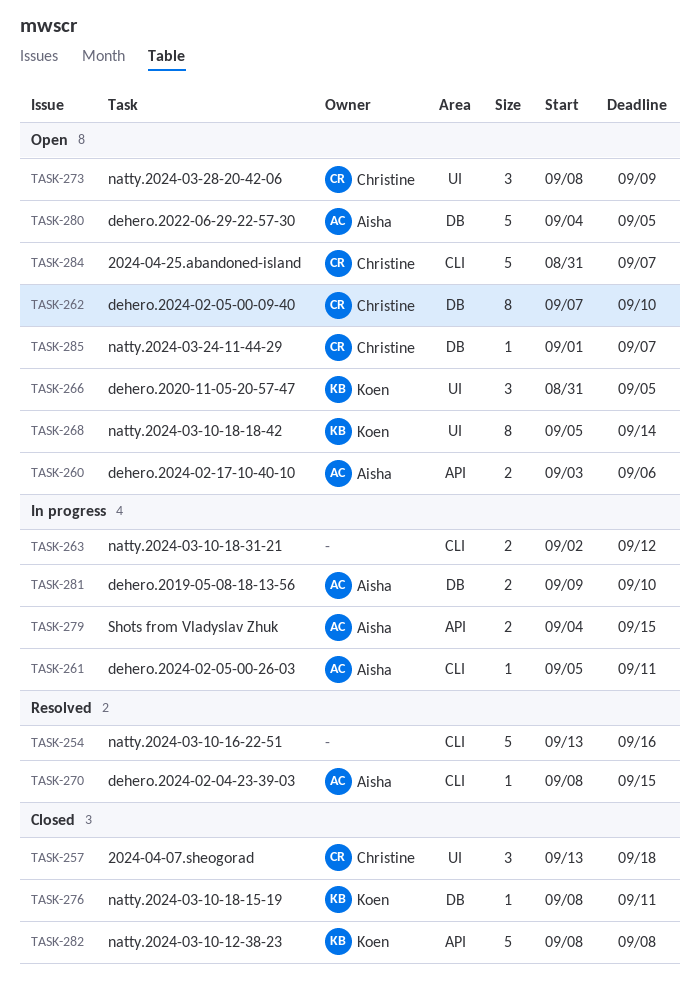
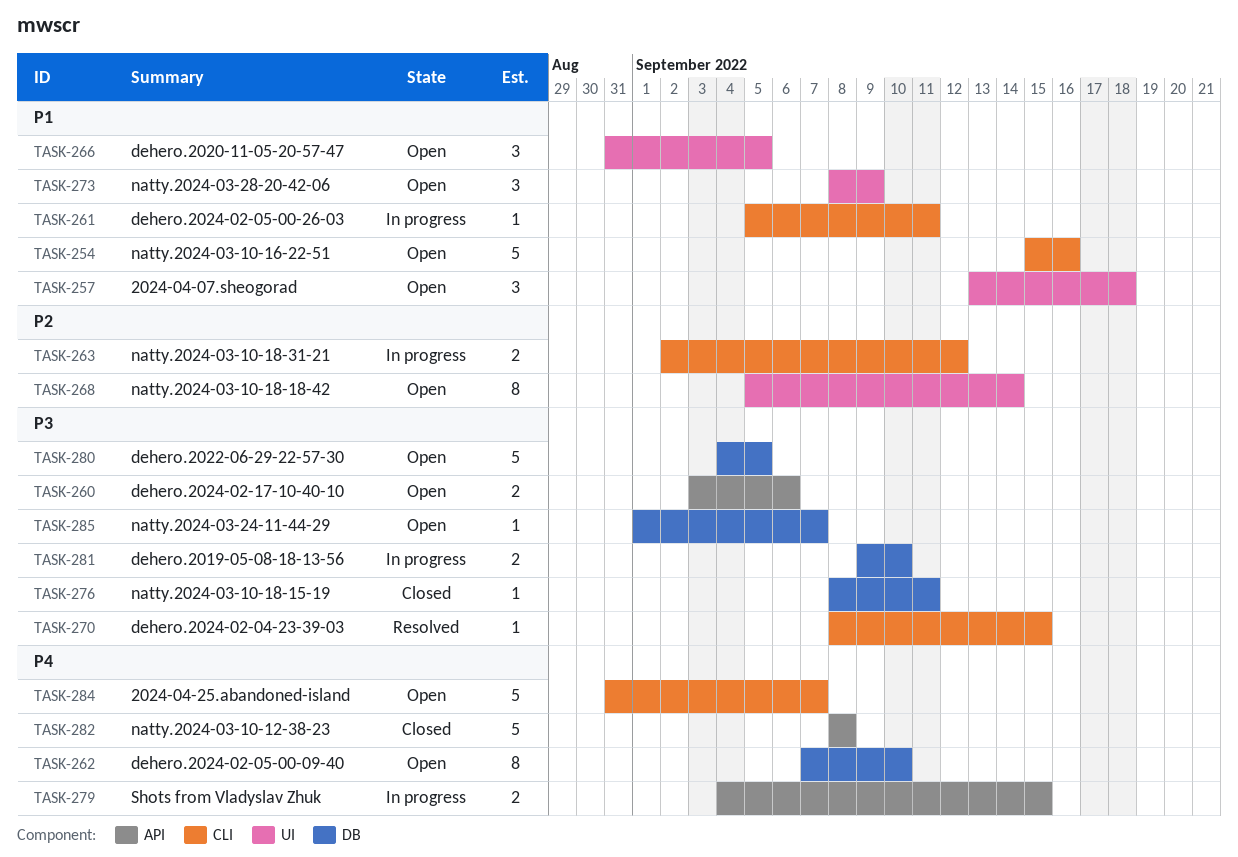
TASK-254, status: Resolved -> Open
TASK-254, start: Sep 13 -> Sep 15
TASK-257, status: Closed -> Open

